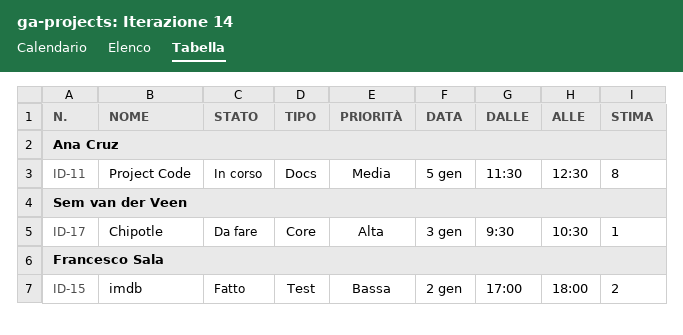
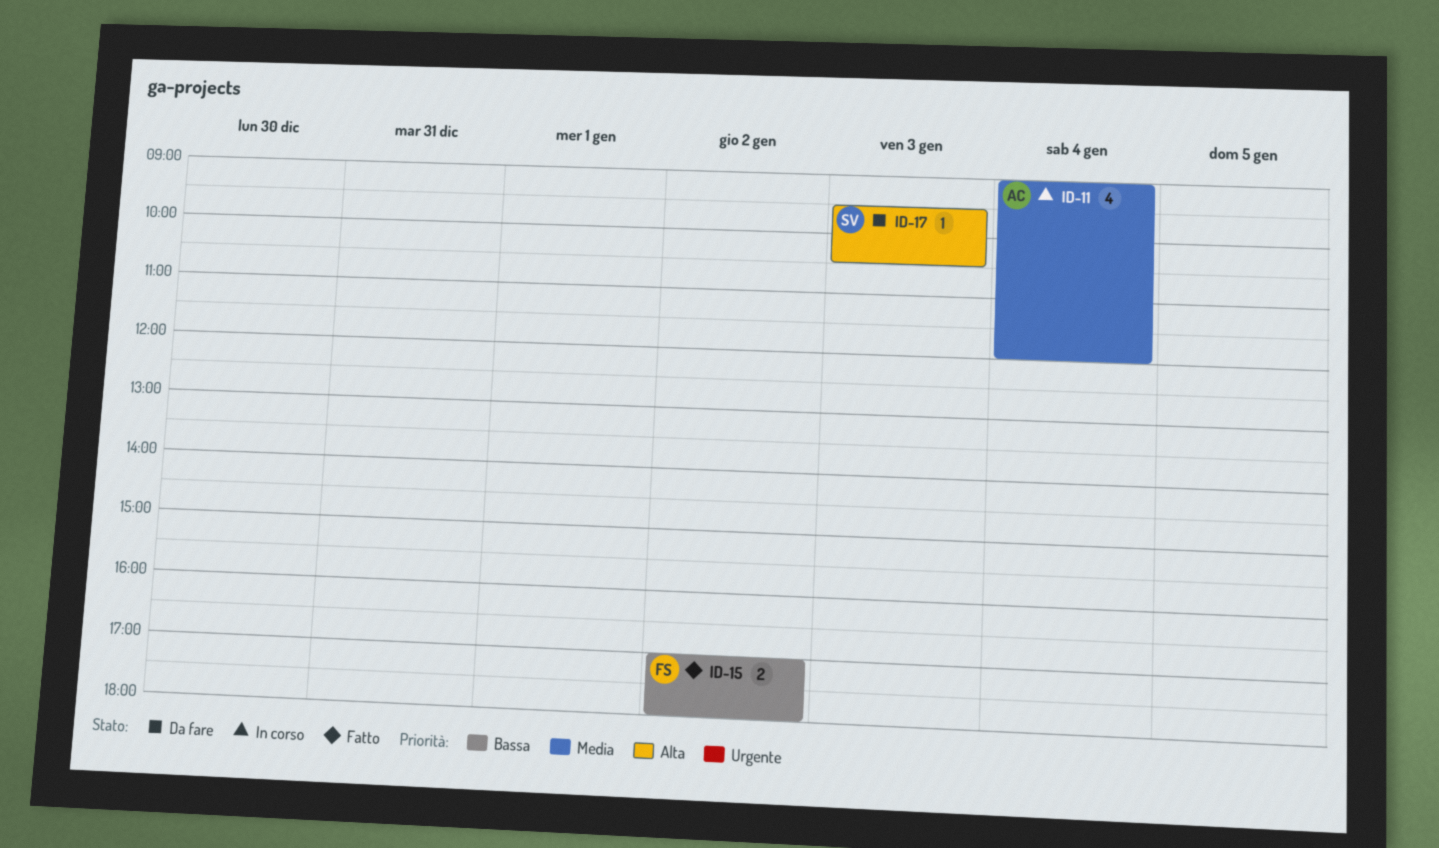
ID-11, estimate: 8 -> 4
ID-11, day: Jan 5 -> Jan 4
ID-11, begins: 11:30 -> 09:00
ID-11, ends: 12:30 -> 12:00

